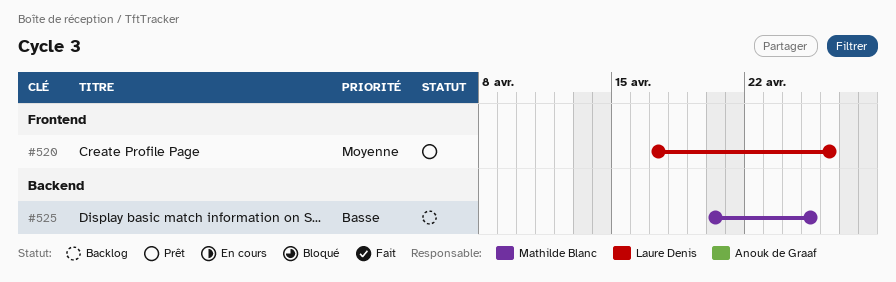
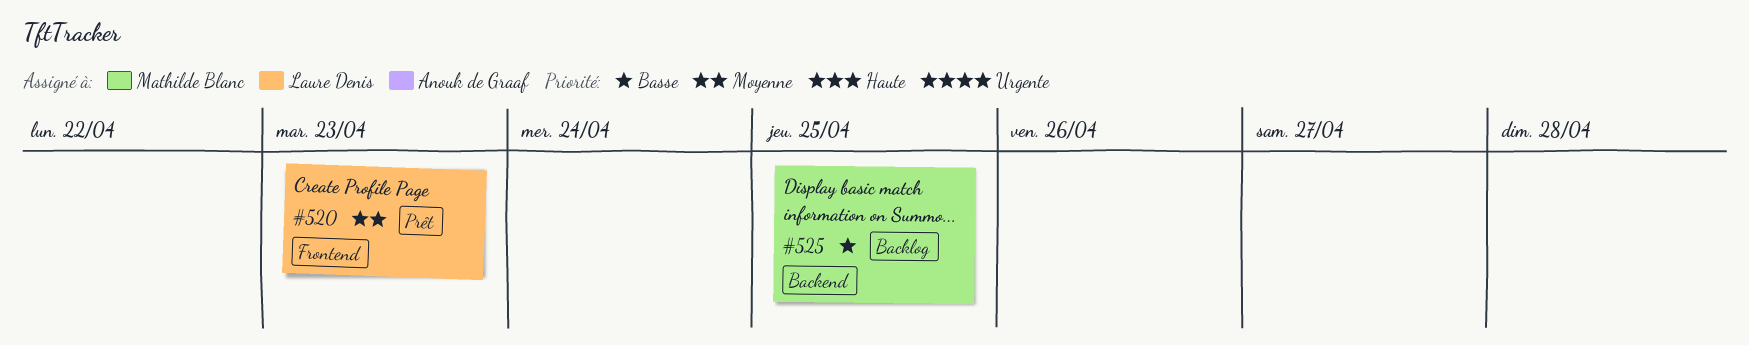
#520, due: Apr 26 -> Apr 23

